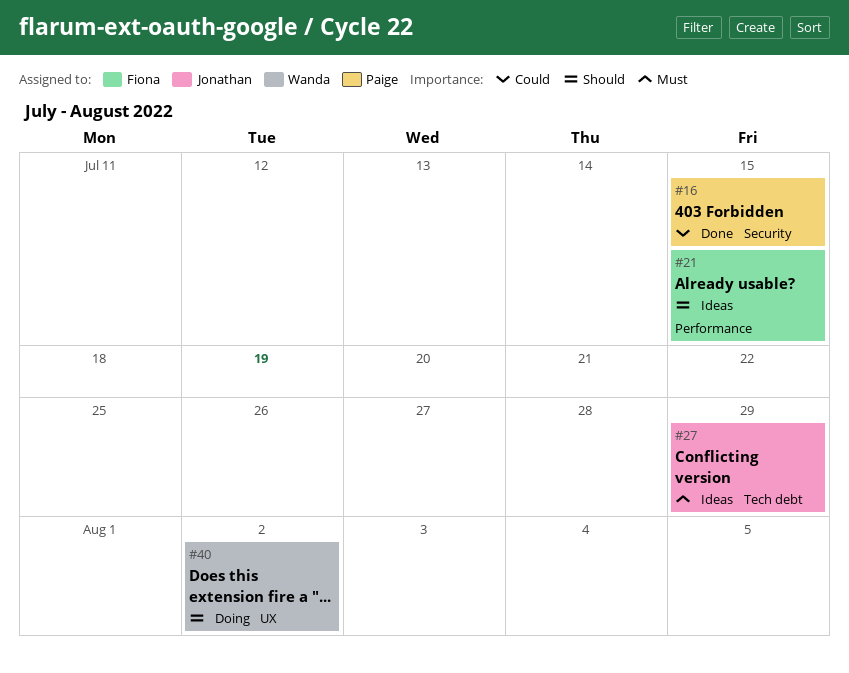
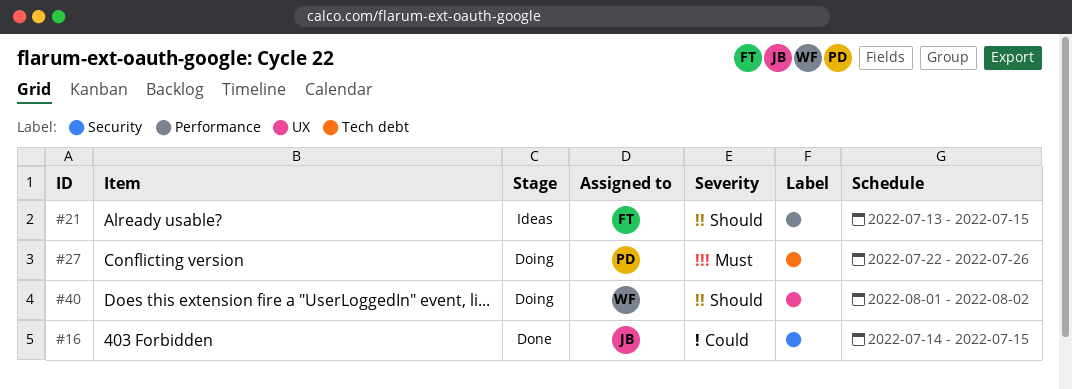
#16, owner: Paige -> Jonathan
#27, status: Ideas -> Doing
#27, owner: Jonathan -> Paige
#27, due: Jul 29 -> Jul 26

